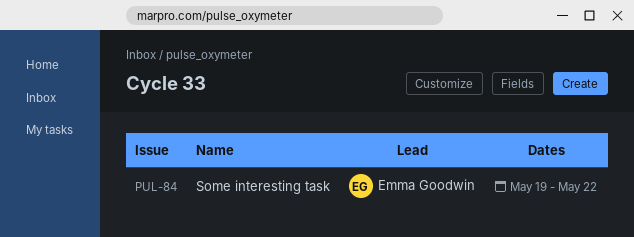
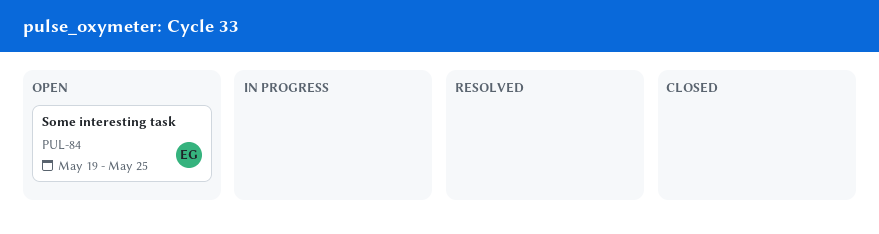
PUL-84, due: May 22 -> May 25

